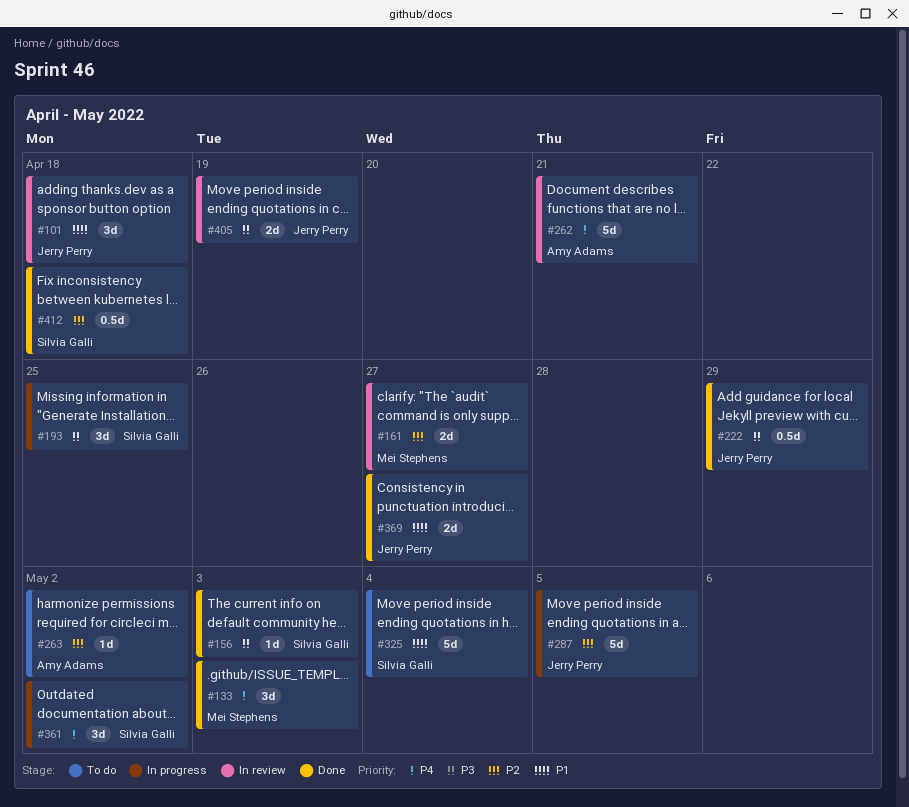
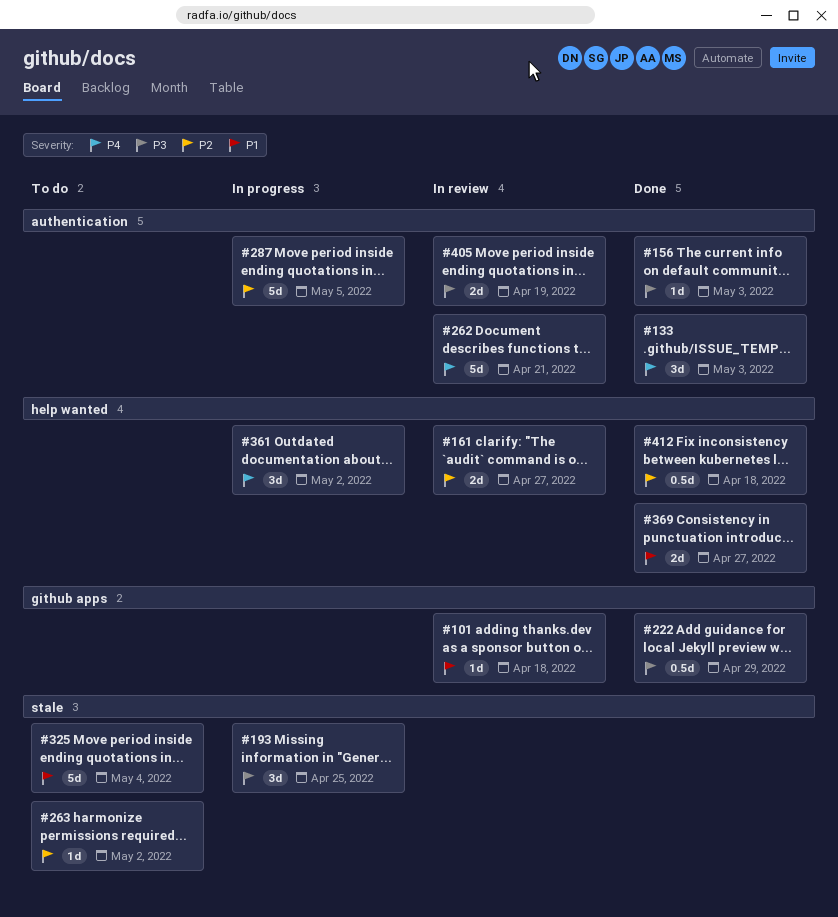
#101, estimate: 3d -> 1d

